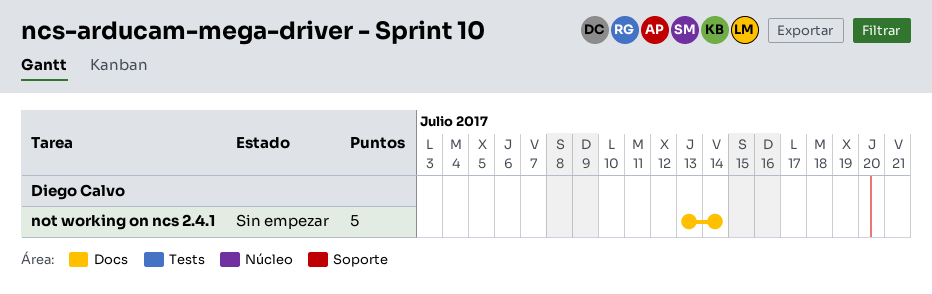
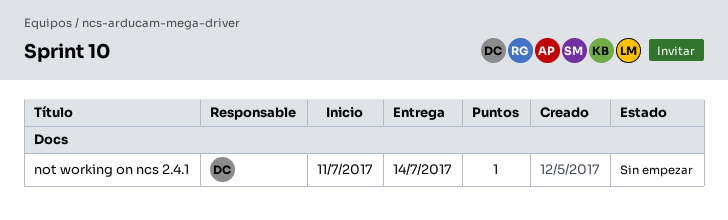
not working on ncs 2.4.1, estimate: 5 -> 1
not working on ncs 2.4.1, start: Jul 13 -> Jul 11

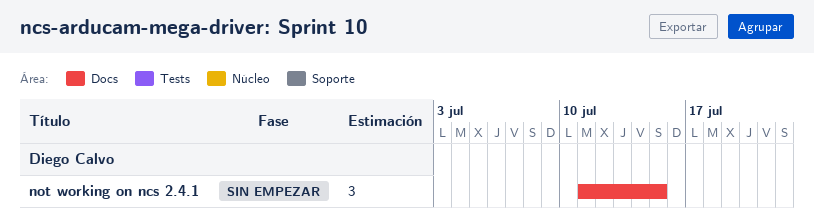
not working on ncs 2.4.1, estimate: 1 -> 3
not working on ncs 2.4.1, due: Jul 14 -> Jul 15

